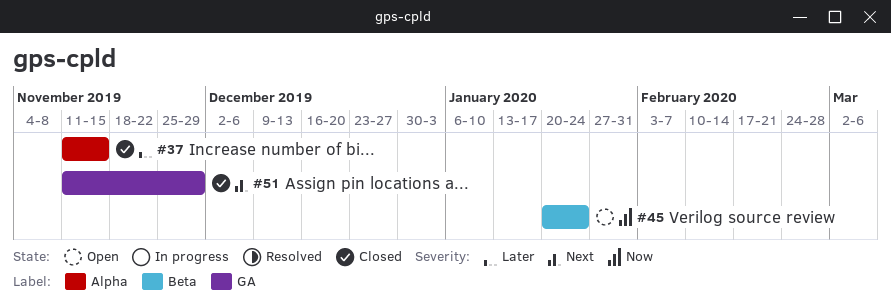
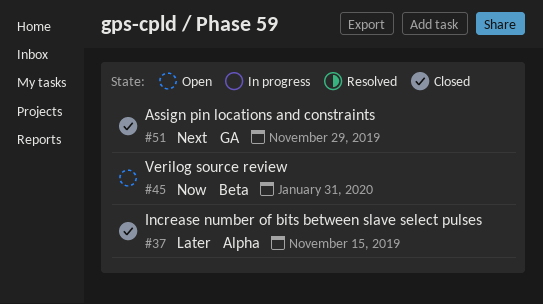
#45, due: Jan 24 -> Jan 31

